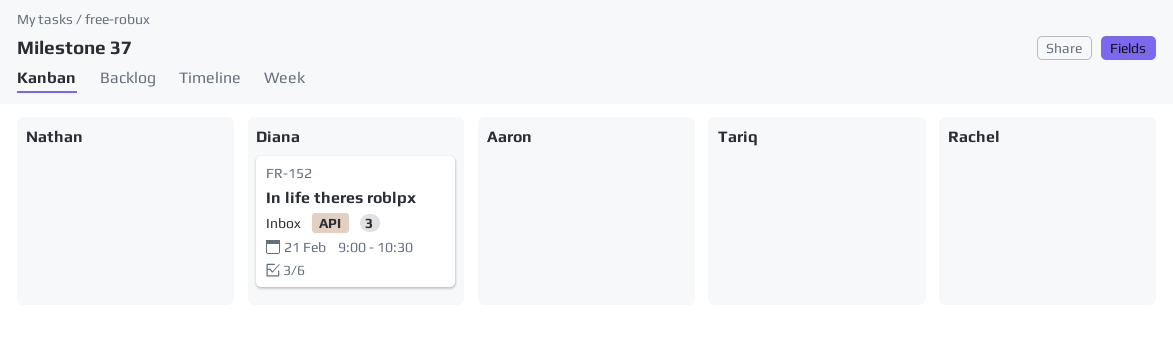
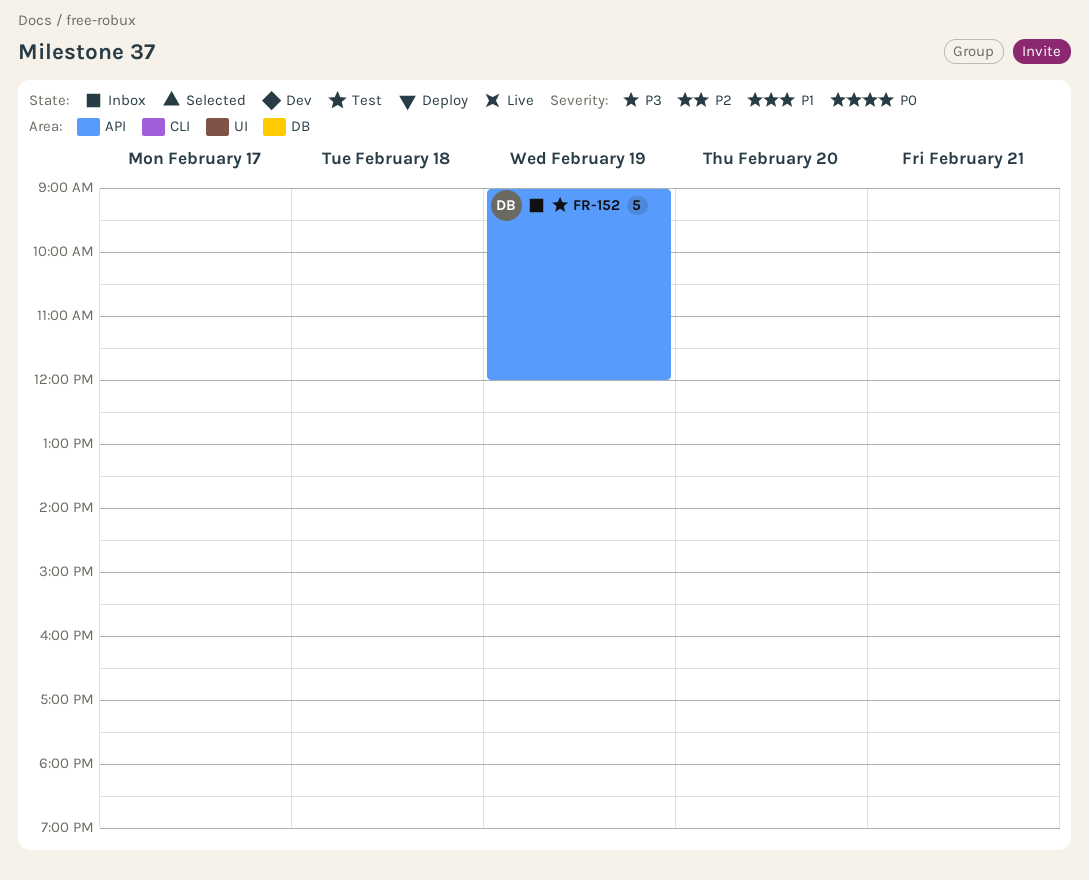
FR-152, estimate: 3 -> 5
FR-152, day: Feb 21 -> Feb 19
FR-152, ends: 10:30 -> 12:00

